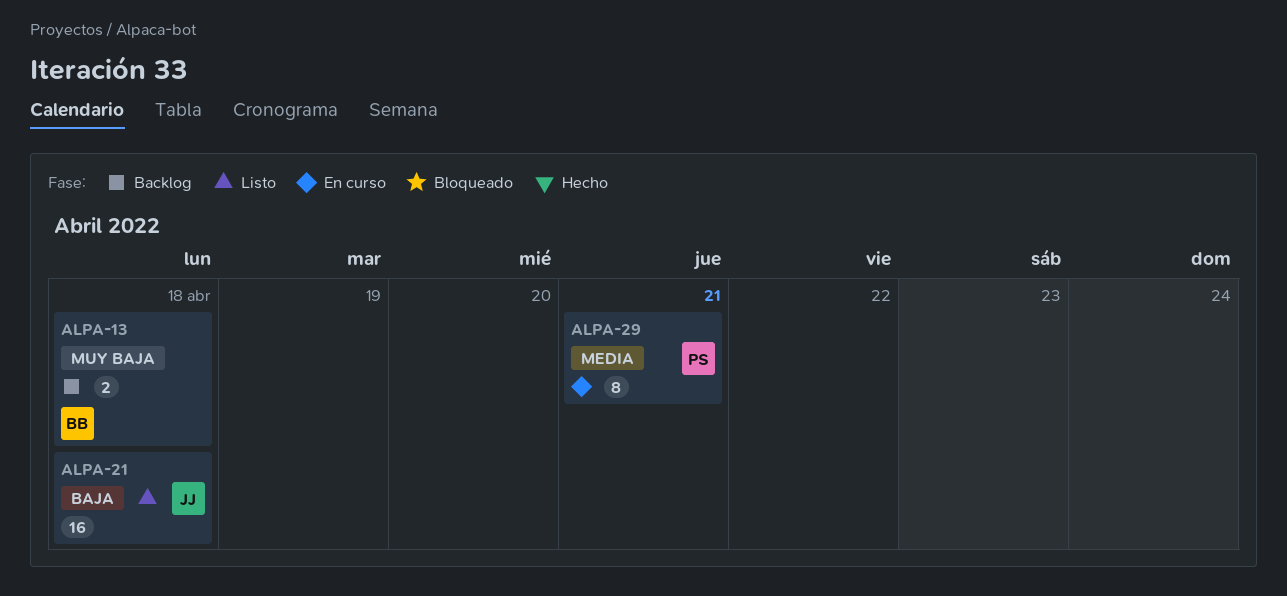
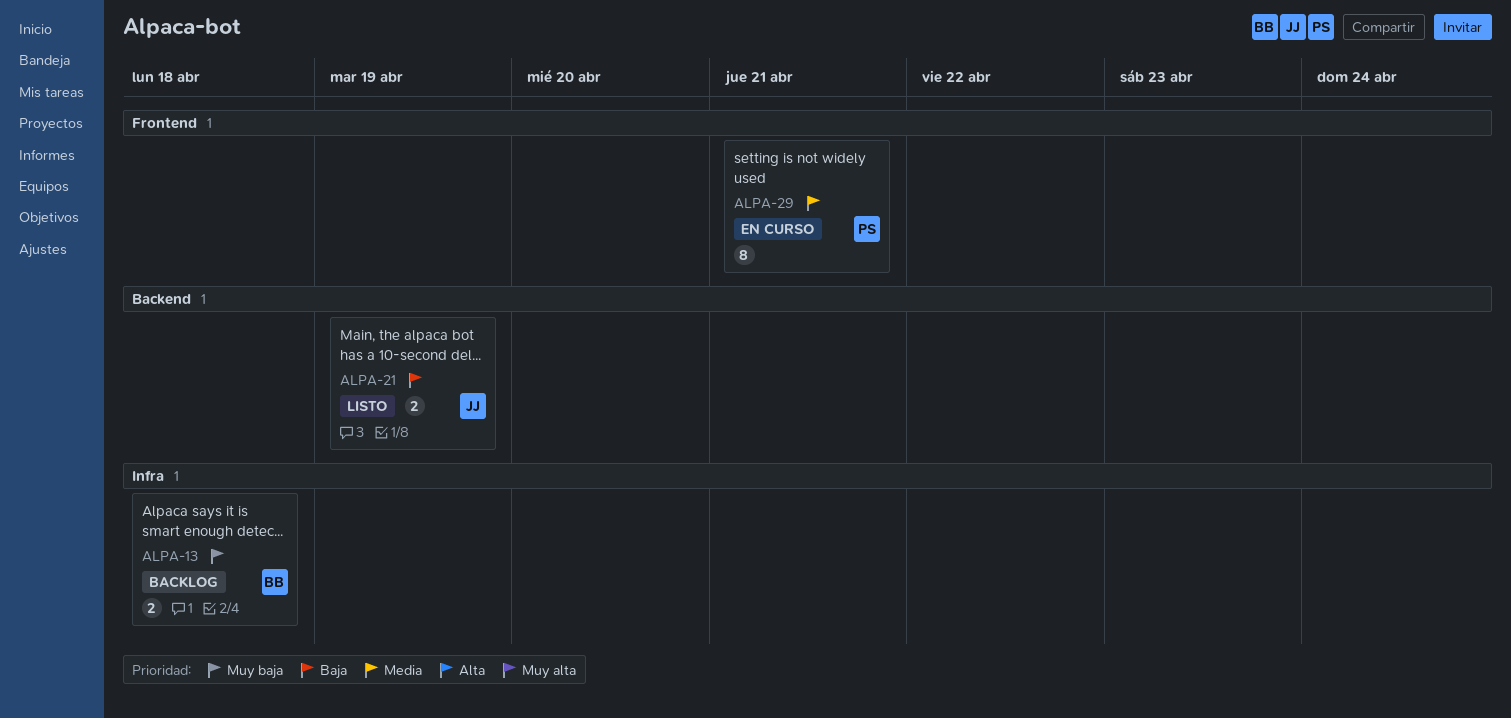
ALPA-21, estimate: 16 -> 2
ALPA-21, due: Apr 18 -> Apr 19

